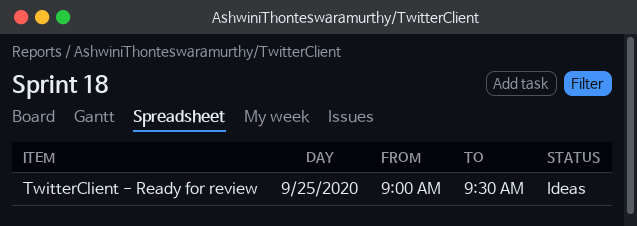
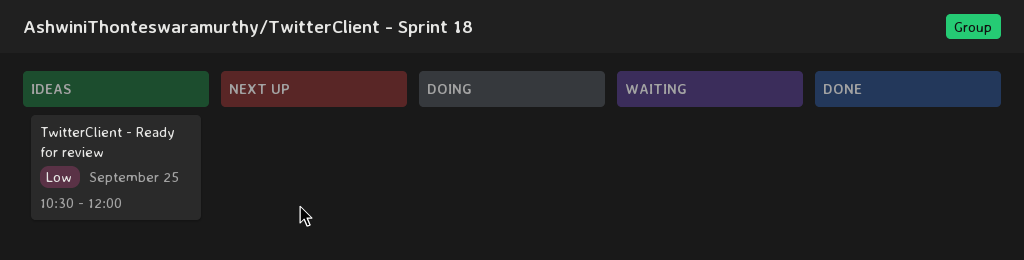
TwitterClient - Ready for review, begins: 09:00 -> 10:30
TwitterClient - Ready for review, ends: 09:30 -> 12:00

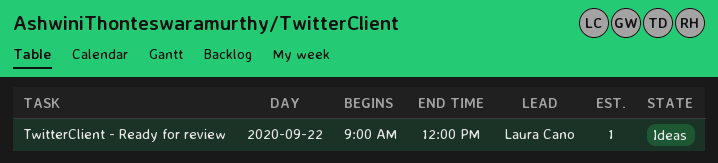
TwitterClient - Ready for review, day: Sep 25 -> Sep 22
TwitterClient - Ready for review, begins: 10:30 -> 09:00

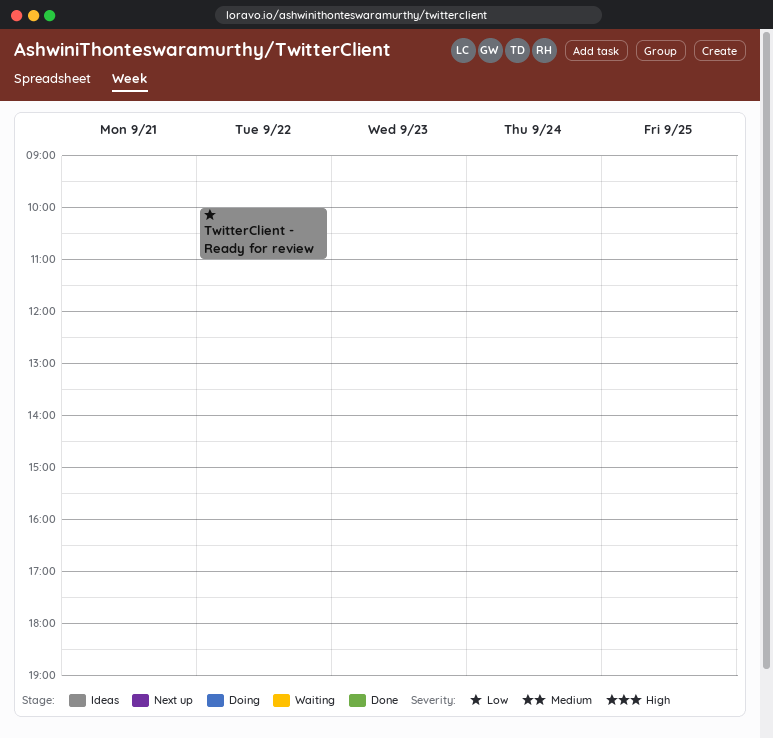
TwitterClient - Ready for review, begins: 09:00 -> 10:00
TwitterClient - Ready for review, ends: 12:00 -> 11:00

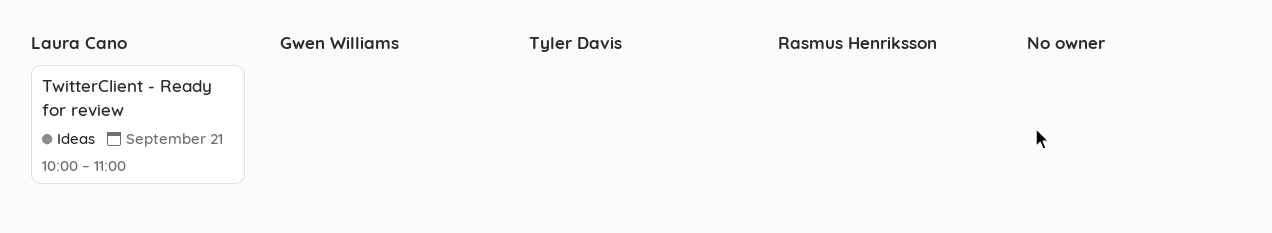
TwitterClient - Ready for review, day: Sep 22 -> Sep 21

